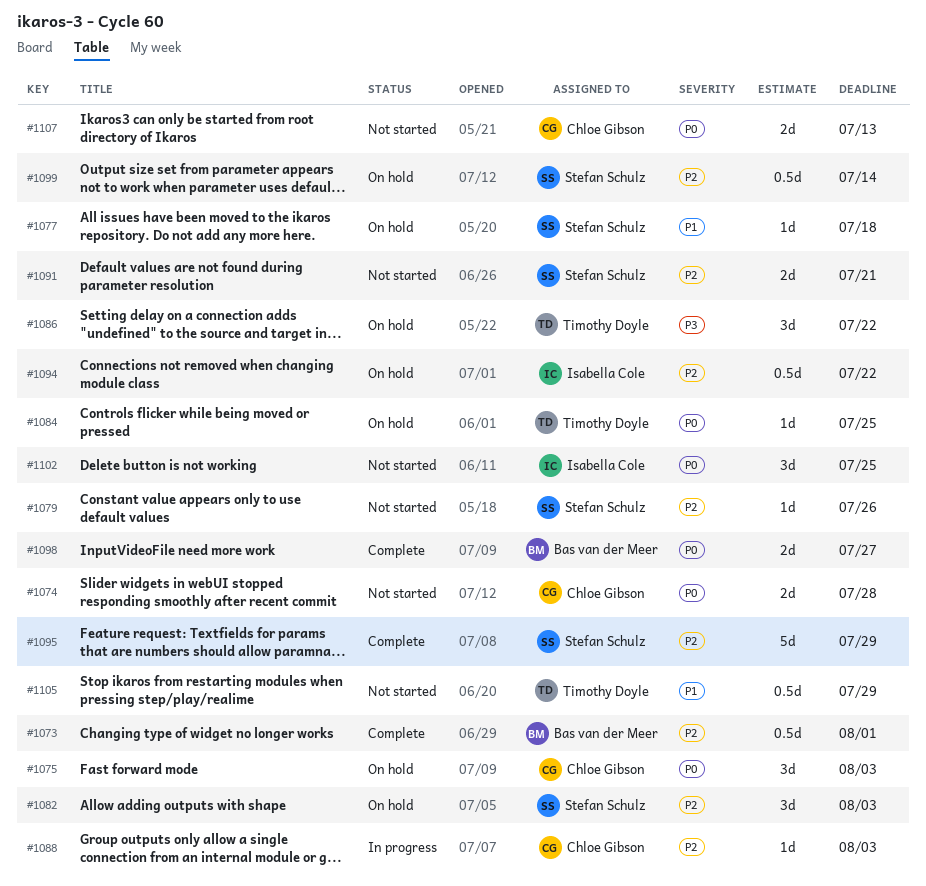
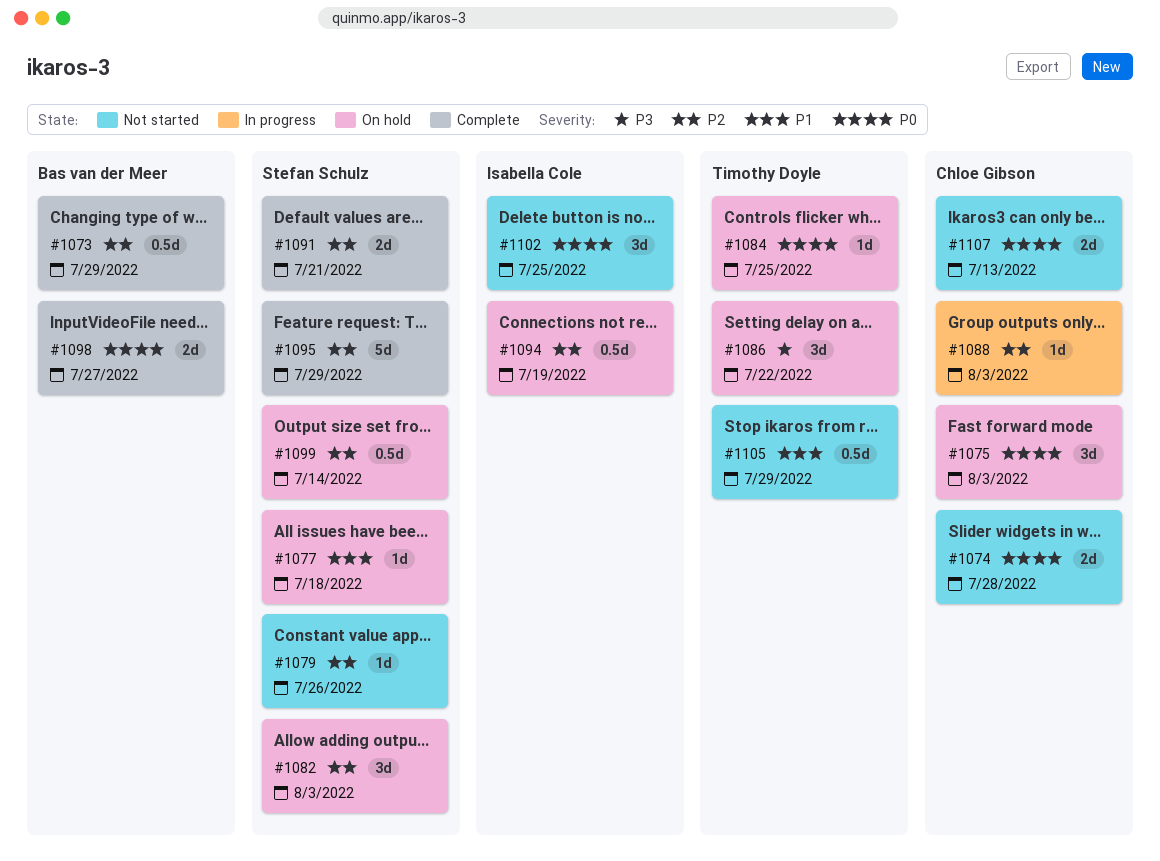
#1073, due: Aug 1 -> Jul 29
#1091, status: Not started -> Complete
#1094, due: Jul 22 -> Jul 19

